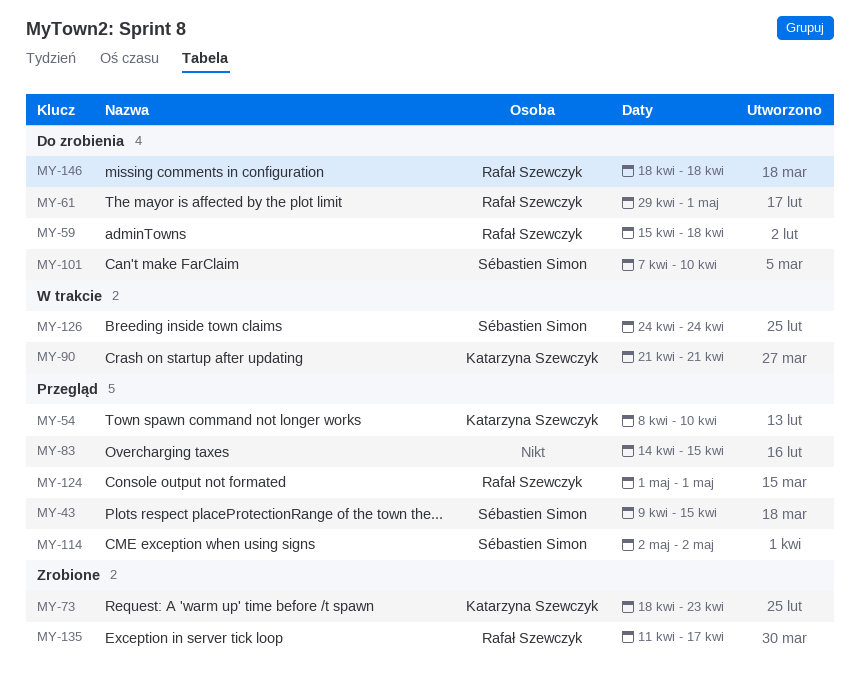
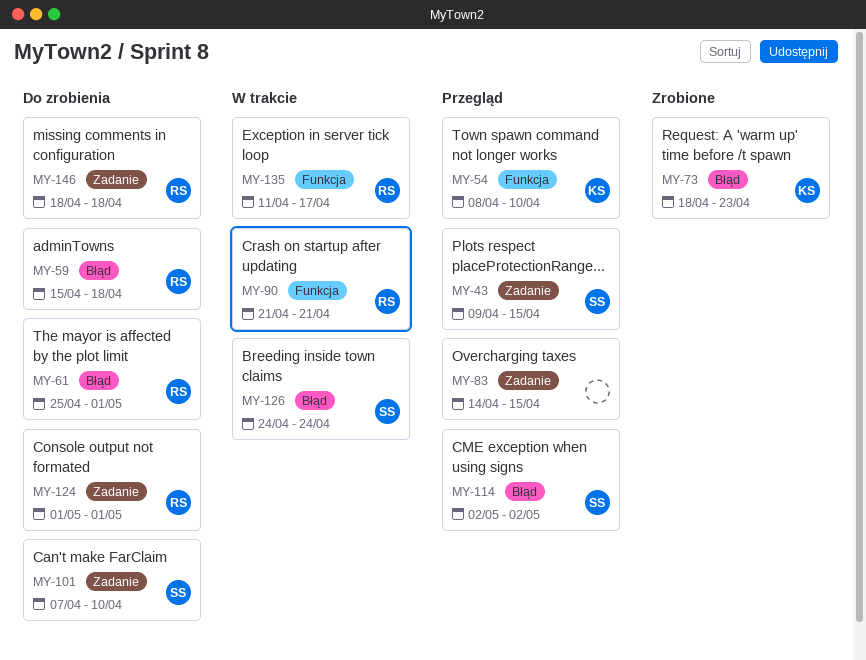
MY-61, start: Apr 29 -> Apr 25
MY-90, owner: Katarzyna Szewczyk -> Rafał Szewczyk
MY-124, status: Przegląd -> Do zrobienia
MY-135, status: Zrobione -> W trakcie

